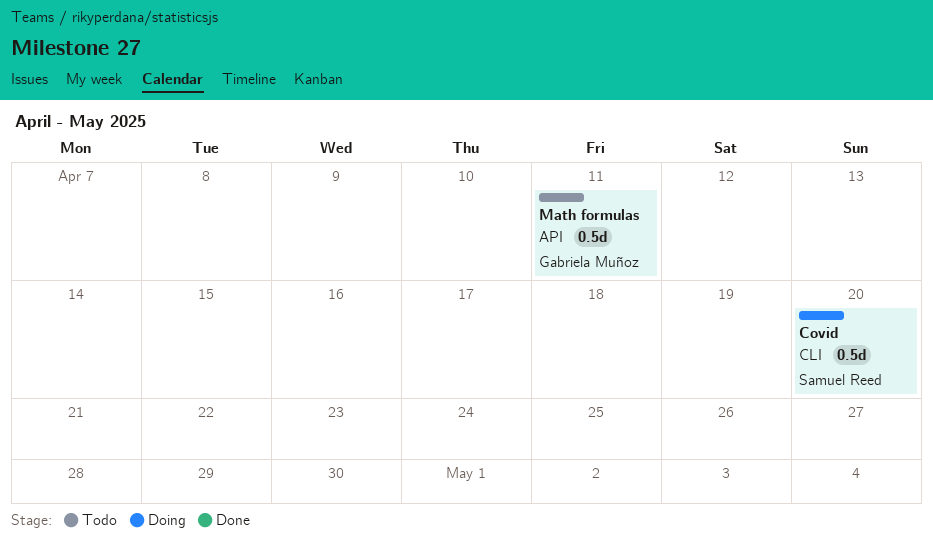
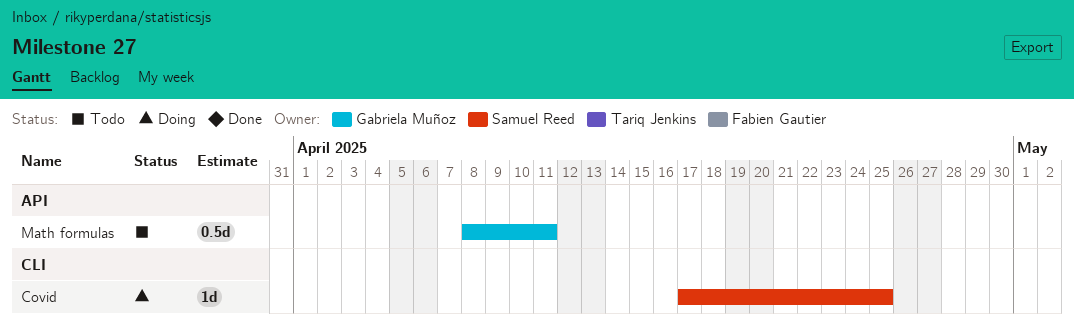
Covid, estimate: 0.5d -> 1d
Covid, due: Apr 20 -> Apr 25

